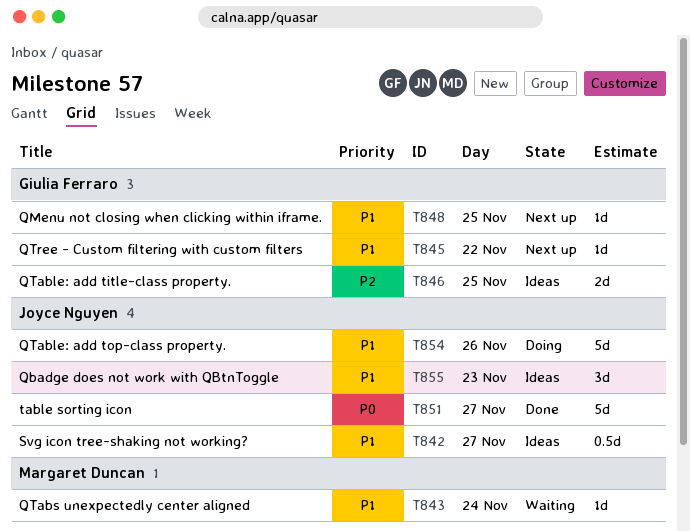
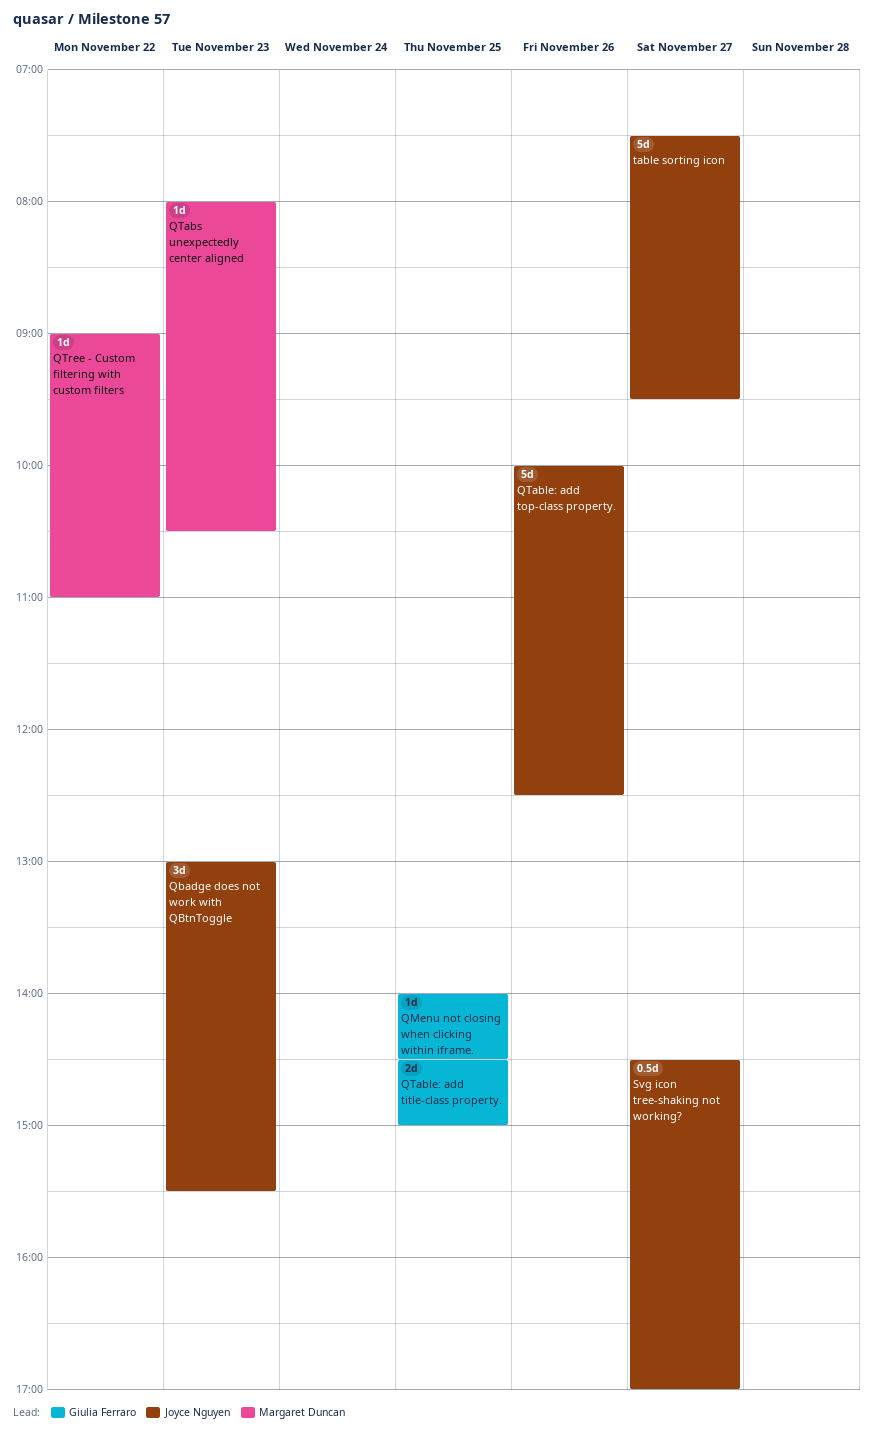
QTabs unexpectedly center aligned, day: Nov 24 -> Nov 23
QTree - Custom filtering with custom filters, owner: Giulia Ferraro -> Margaret Duncan

